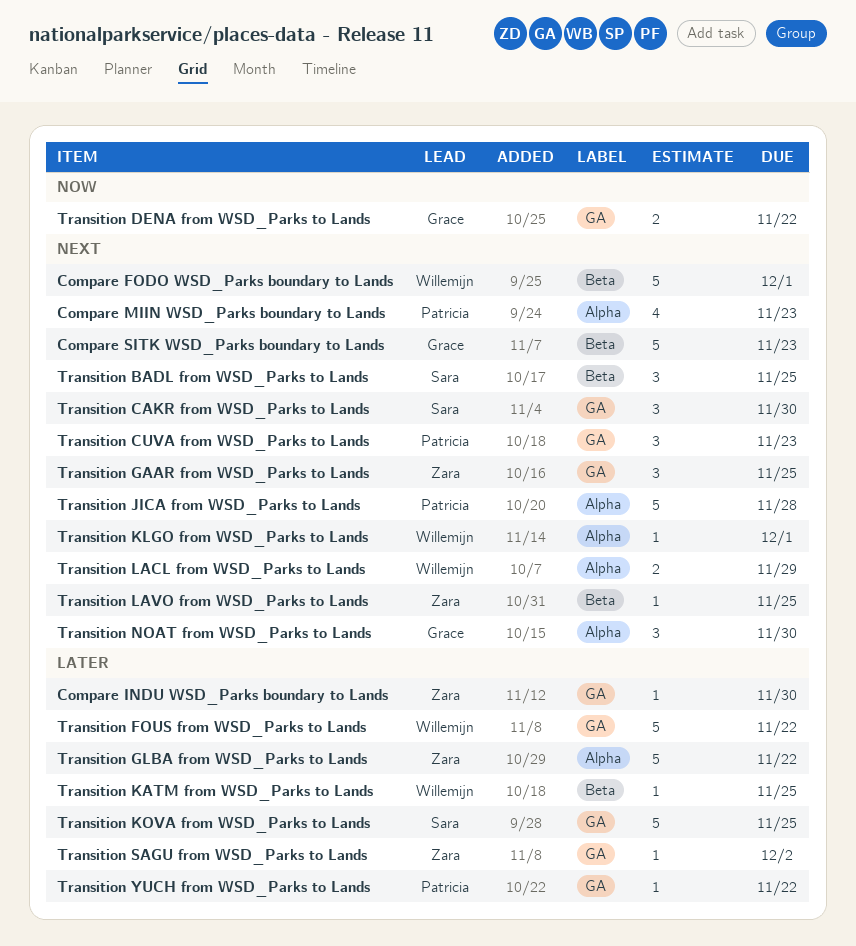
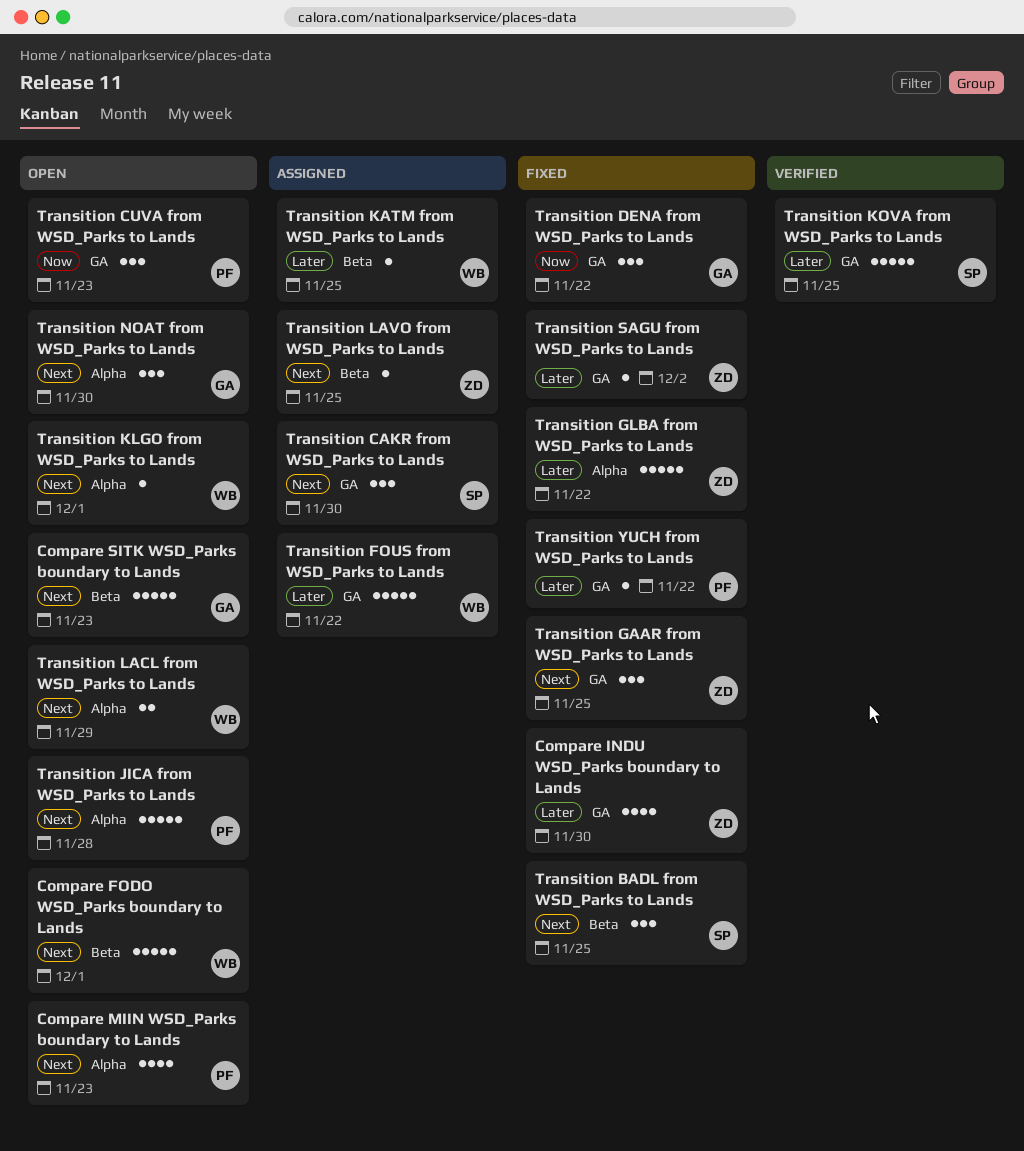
Compare INDU WSD_Parks boundary to Lands, estimate: 1 -> 4
Transition CUVA from WSD_Parks to Lands, priority: Next -> Now
Transition DENA from WSD_Parks to Lands, estimate: 2 -> 3

